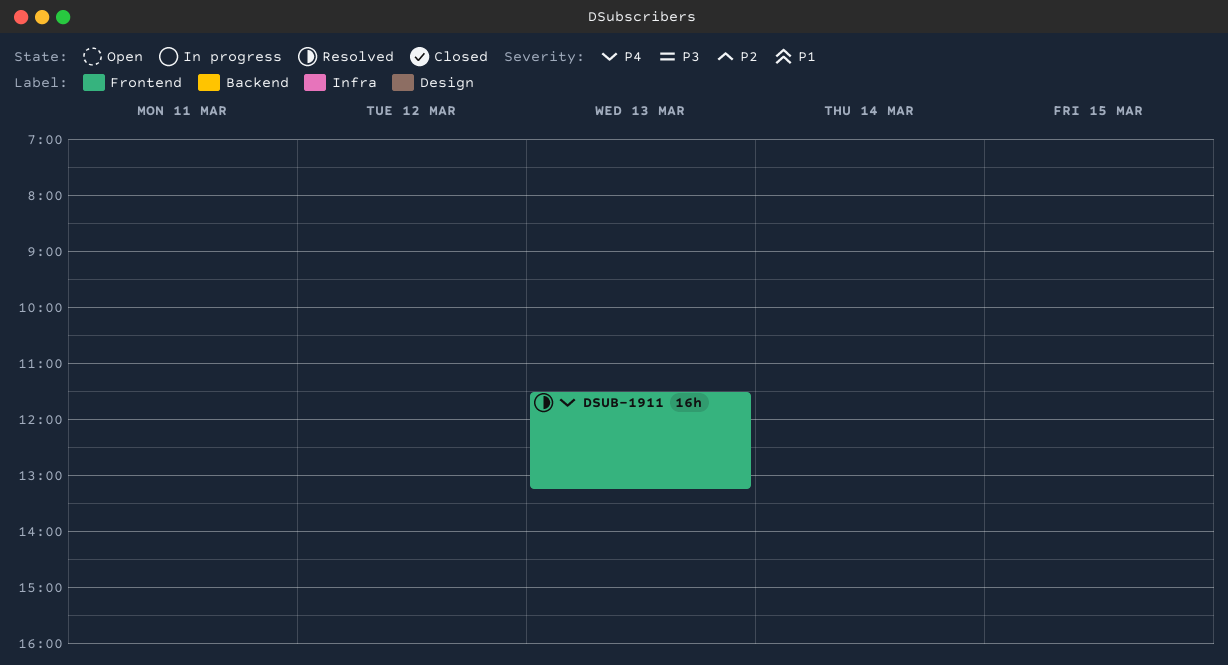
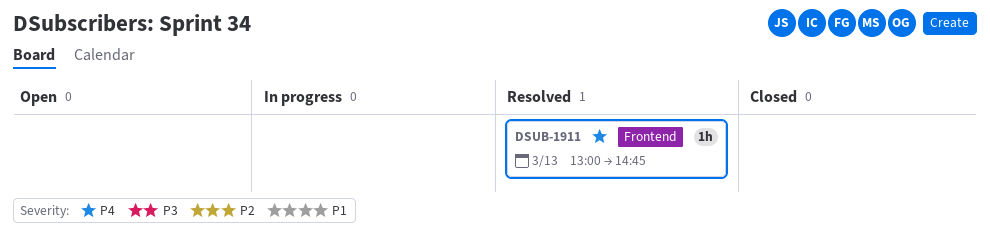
DSUB-1911, estimate: 16h -> 1h
DSUB-1911, begins: 11:30 -> 13:00
DSUB-1911, ends: 13:15 -> 14:45

